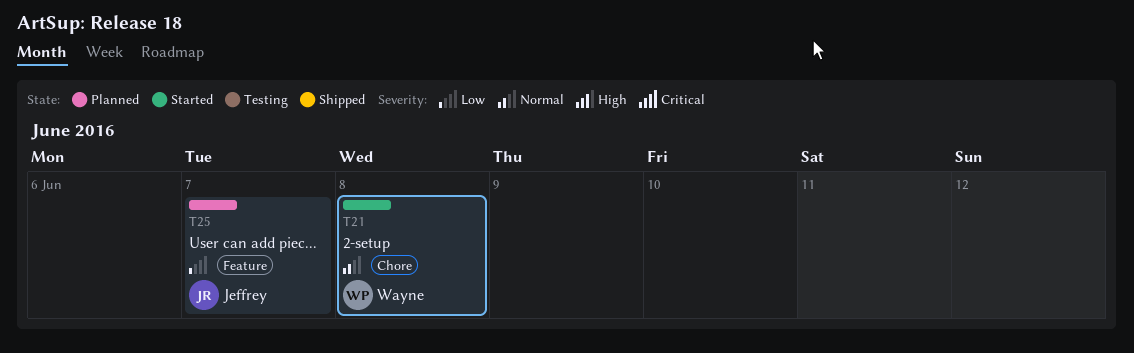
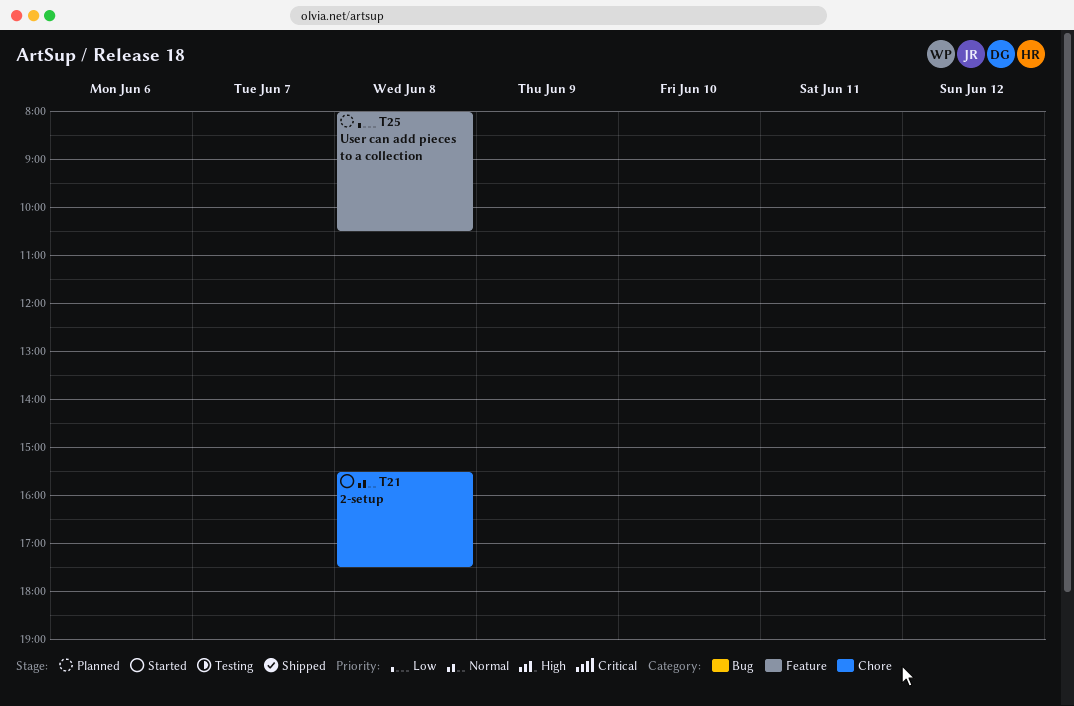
T25, day: Jun 7 -> Jun 8

